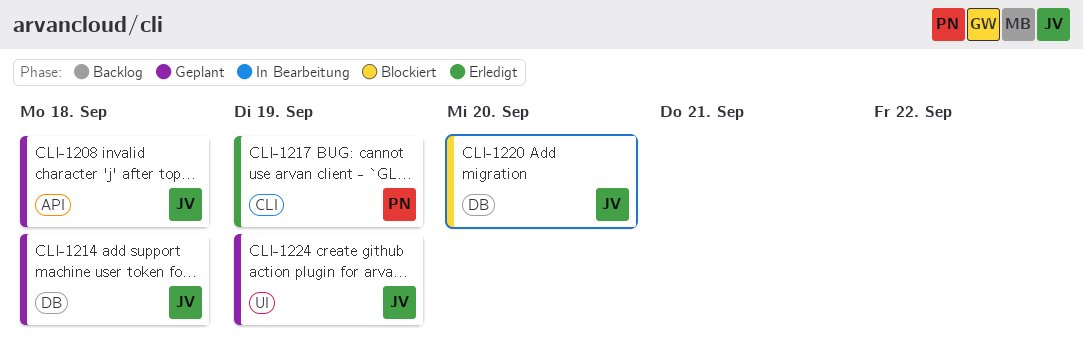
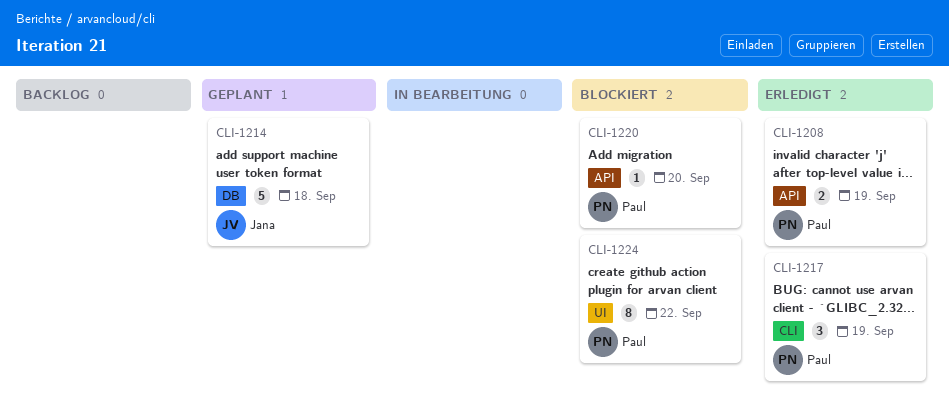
CLI-1208, status: Geplant -> Erledigt
CLI-1208, owner: Jana -> Paul
CLI-1208, due: Sep 18 -> Sep 19
CLI-1220, owner: Jana -> Paul
CLI-1220, label: DB -> API
CLI-1224, status: Geplant -> Blockiert
CLI-1224, owner: Jana -> Paul
CLI-1224, due: Sep 19 -> Sep 22

